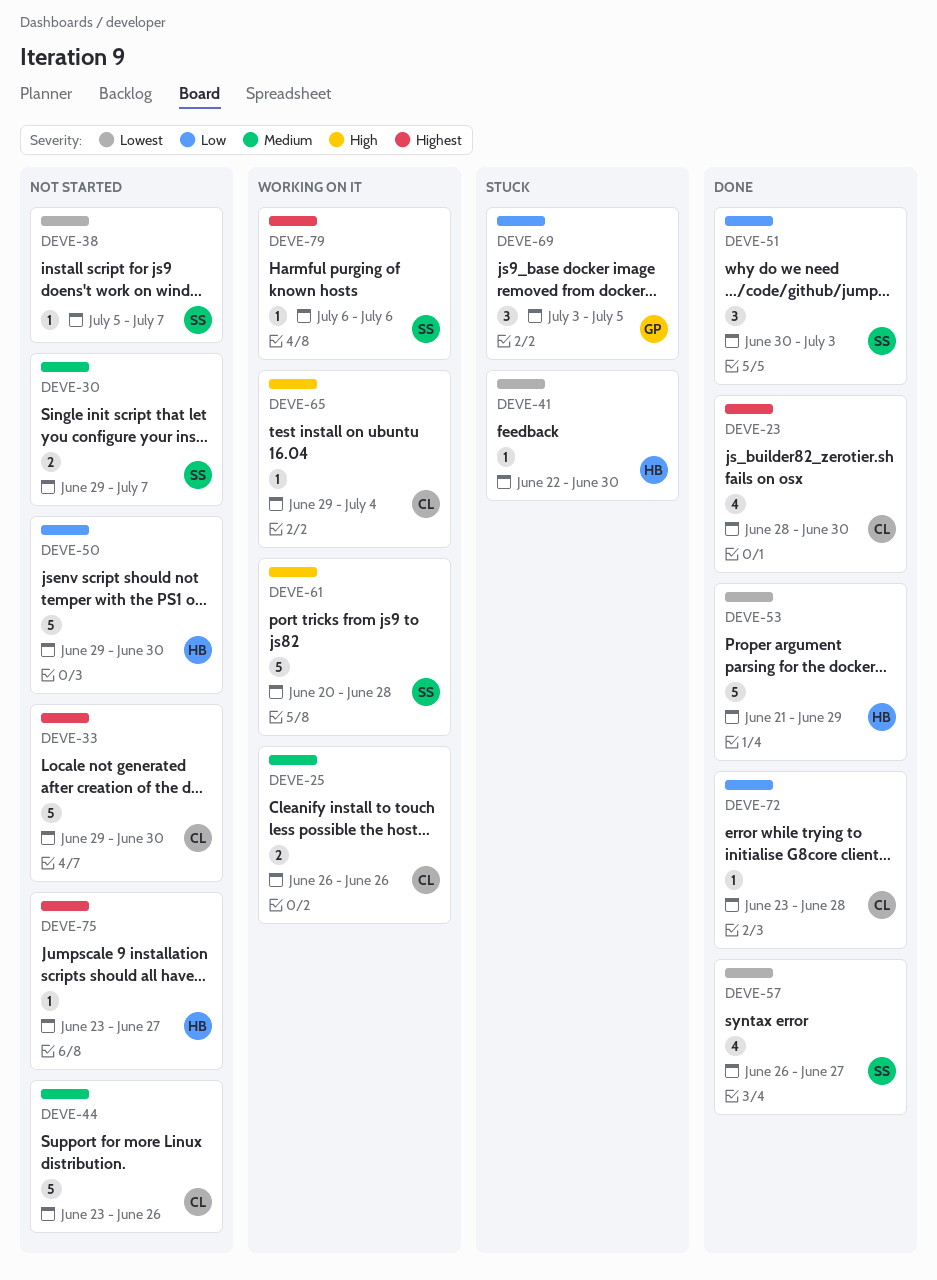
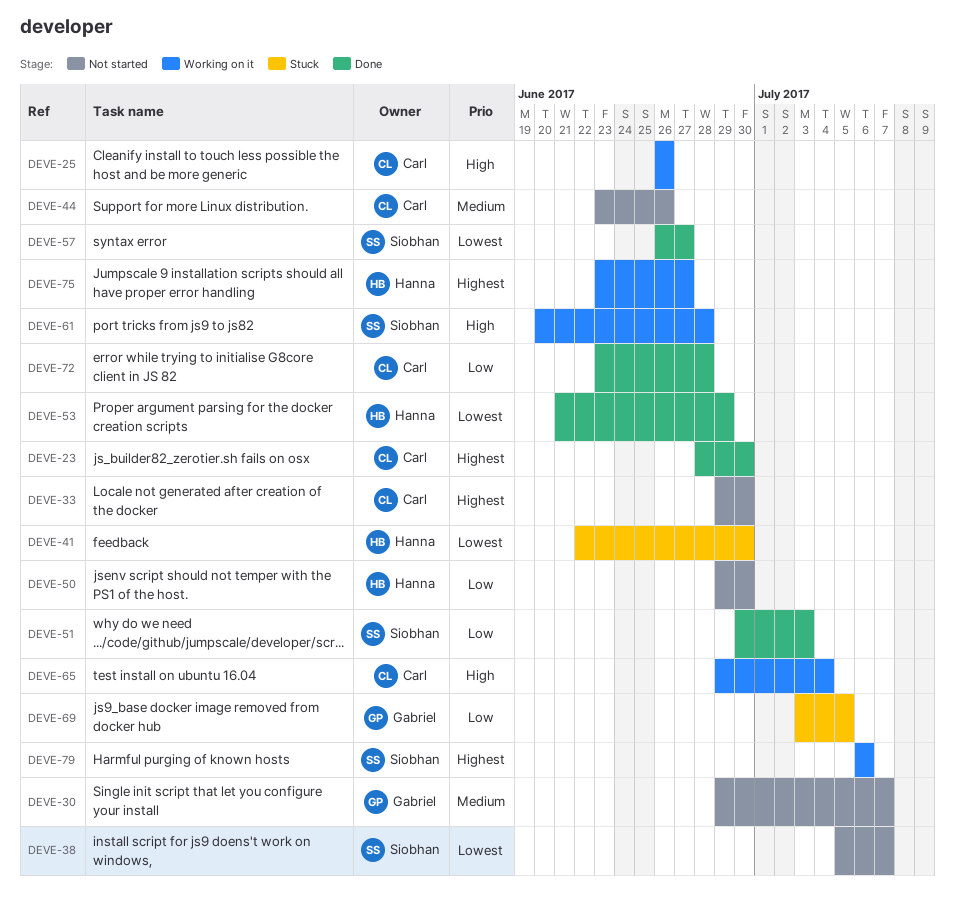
DEVE-25, priority: Medium -> High
DEVE-30, owner: Siobhan -> Gabriel
DEVE-75, status: Not started -> Working on it

